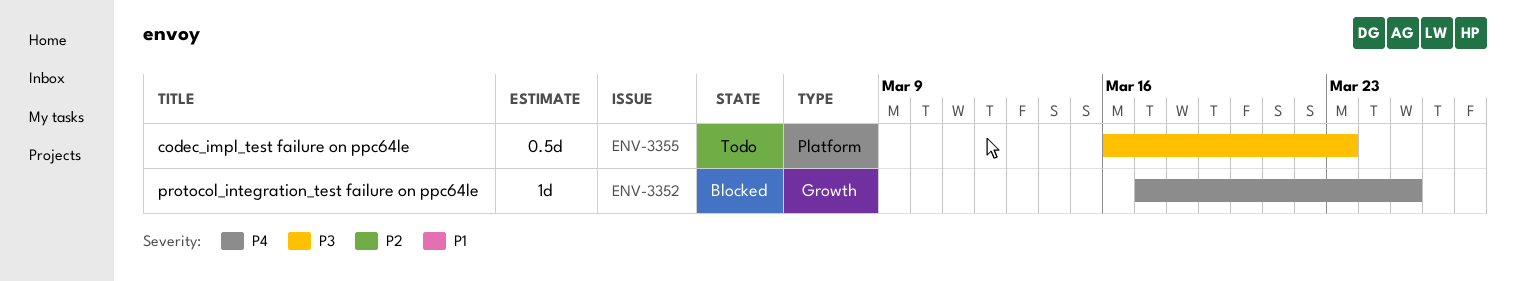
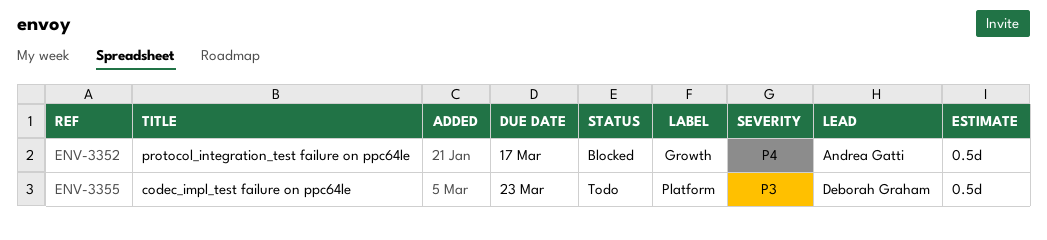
ENV-3352, estimate: 1d -> 0.5d
ENV-3352, due: Mar 25 -> Mar 17

